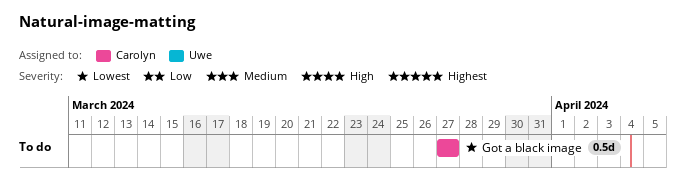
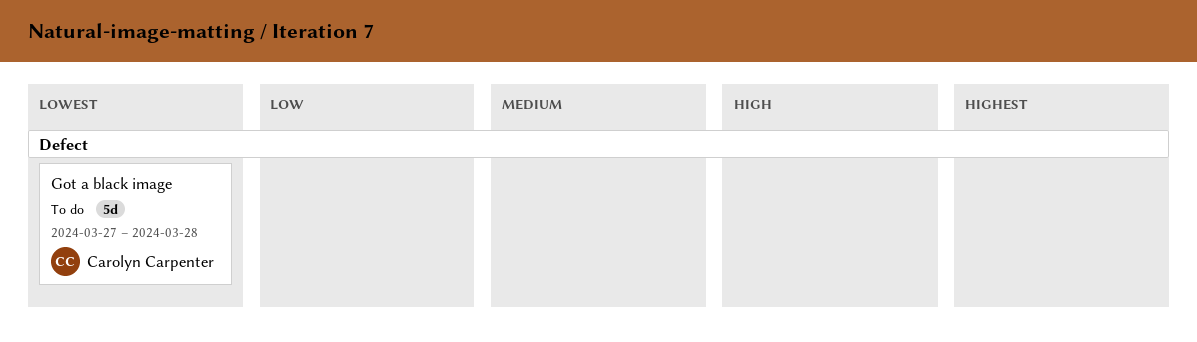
Got a black image, estimate: 0.5d -> 5d
Got a black image, due: Mar 27 -> Mar 28

